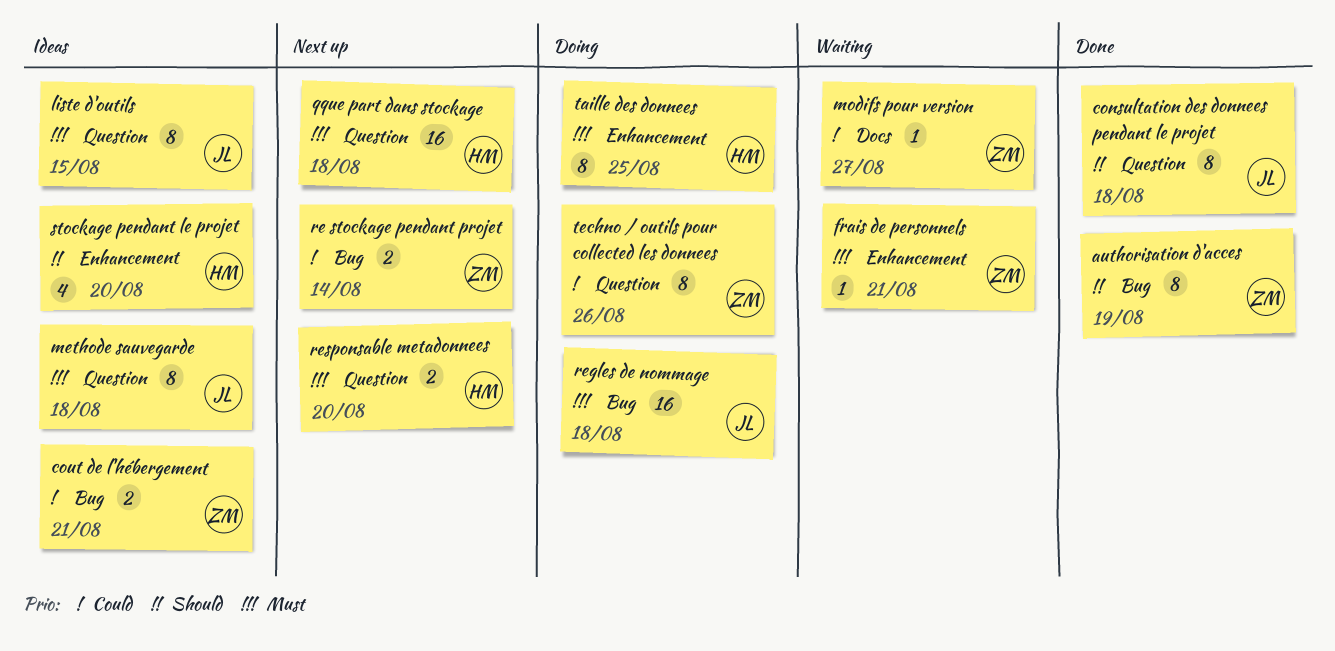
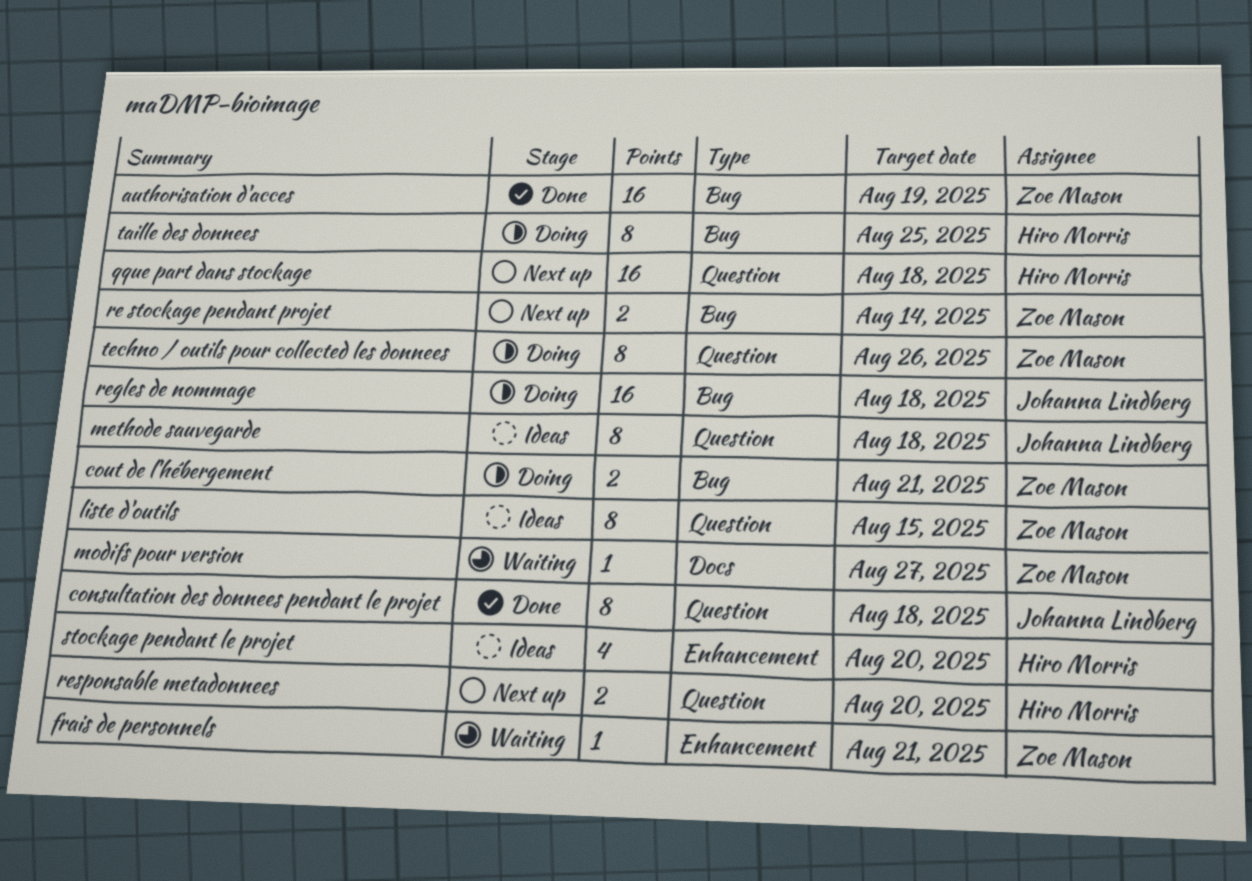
authorisation d'acces, estimate: 8 -> 16
cout de l'hébergement, status: Ideas -> Doing
liste d'outils, owner: Johanna Lindberg -> Zoe Mason
taille des donnees, label: Enhancement -> Bug

